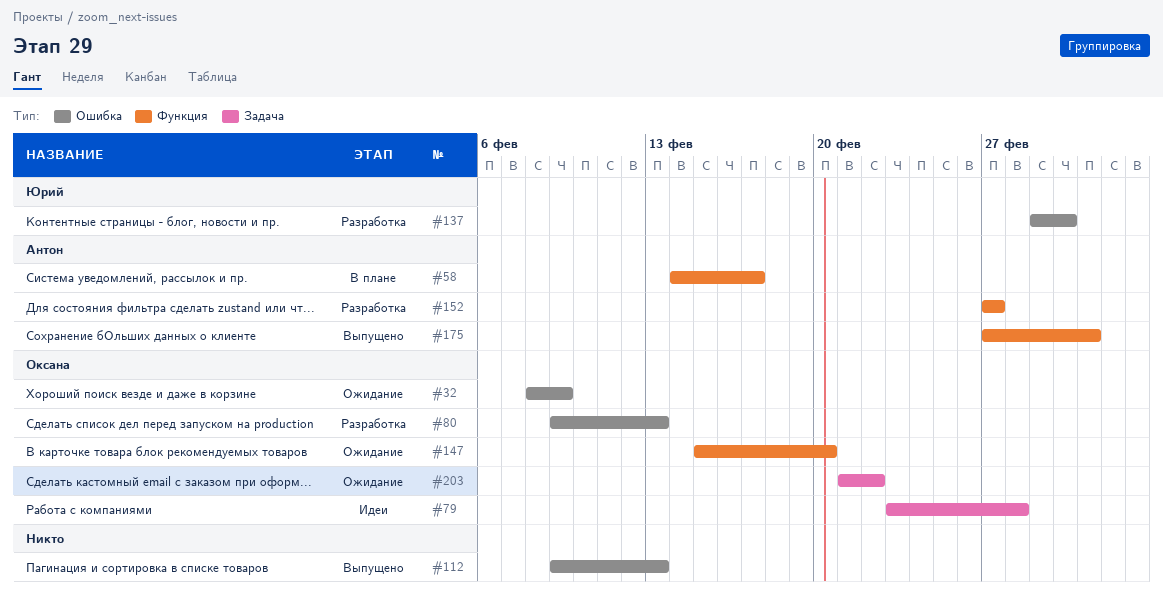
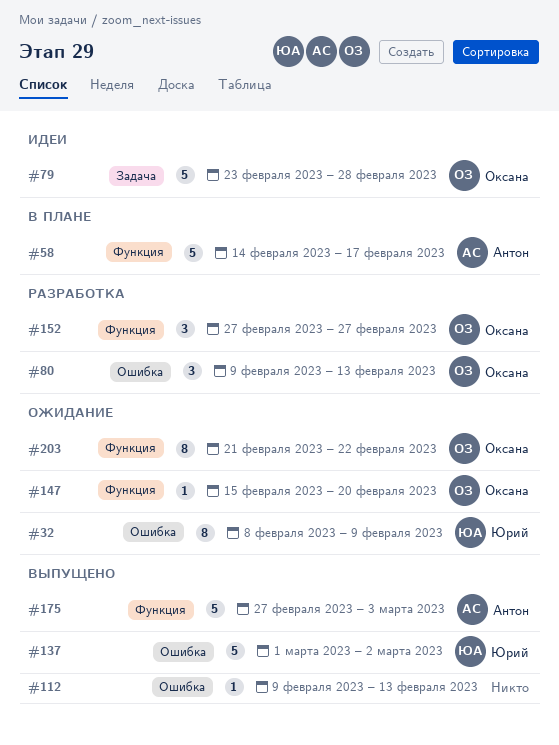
#32, owner: Оксана -> Юрий
#137, status: Разработка -> Выпущено
#152, owner: Антон -> Оксана
#203, label: Задача -> Функция

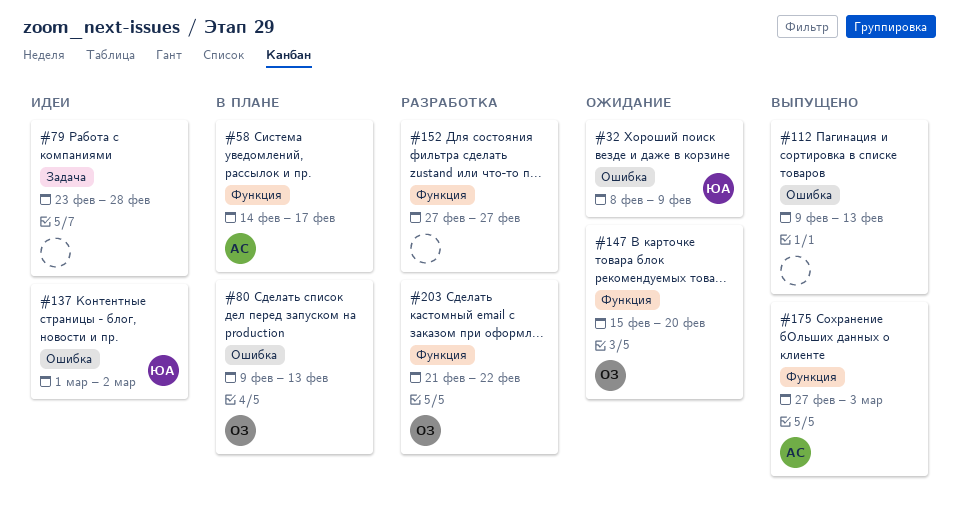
#79, owner: Оксана -> none
#80, status: Разработка -> В плане
#137, status: Выпущено -> Идеи
#152, owner: Оксана -> none
#203, status: Ожидание -> Разработка

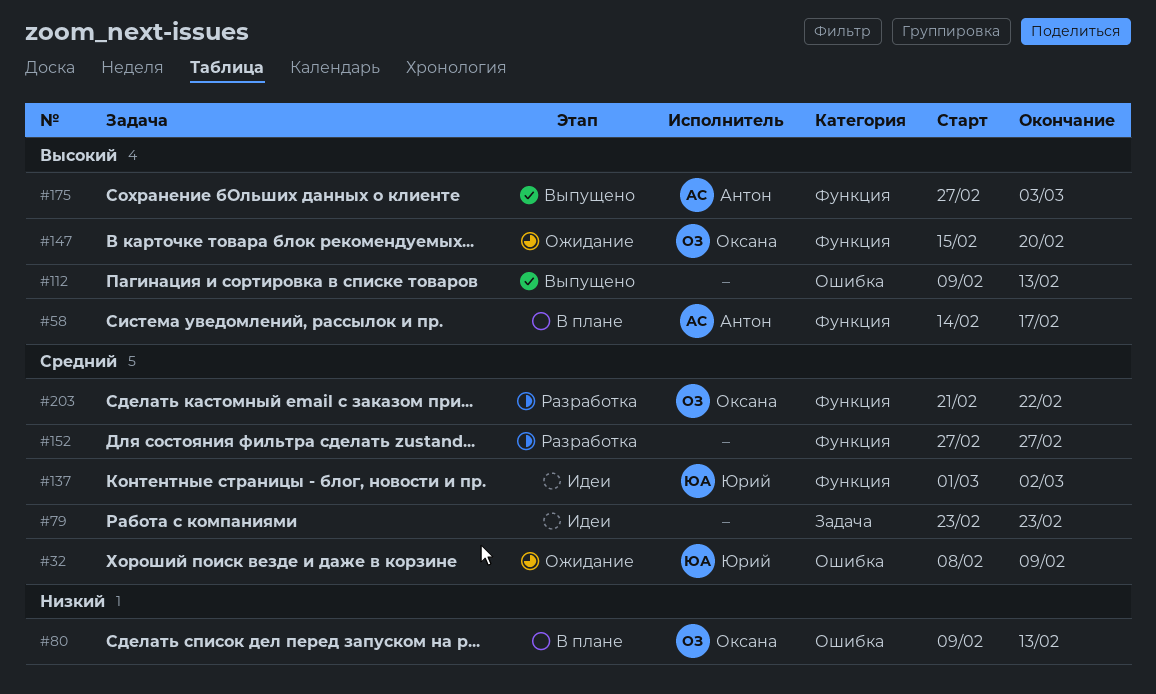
#79, due: Feb 28 -> Feb 23
#137, label: Ошибка -> Функция

